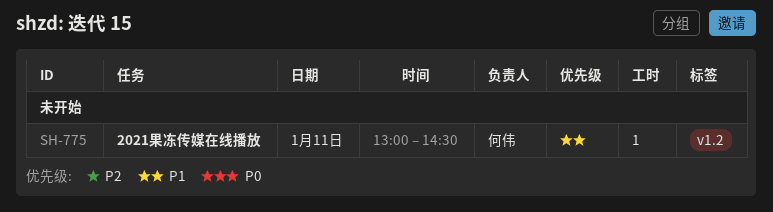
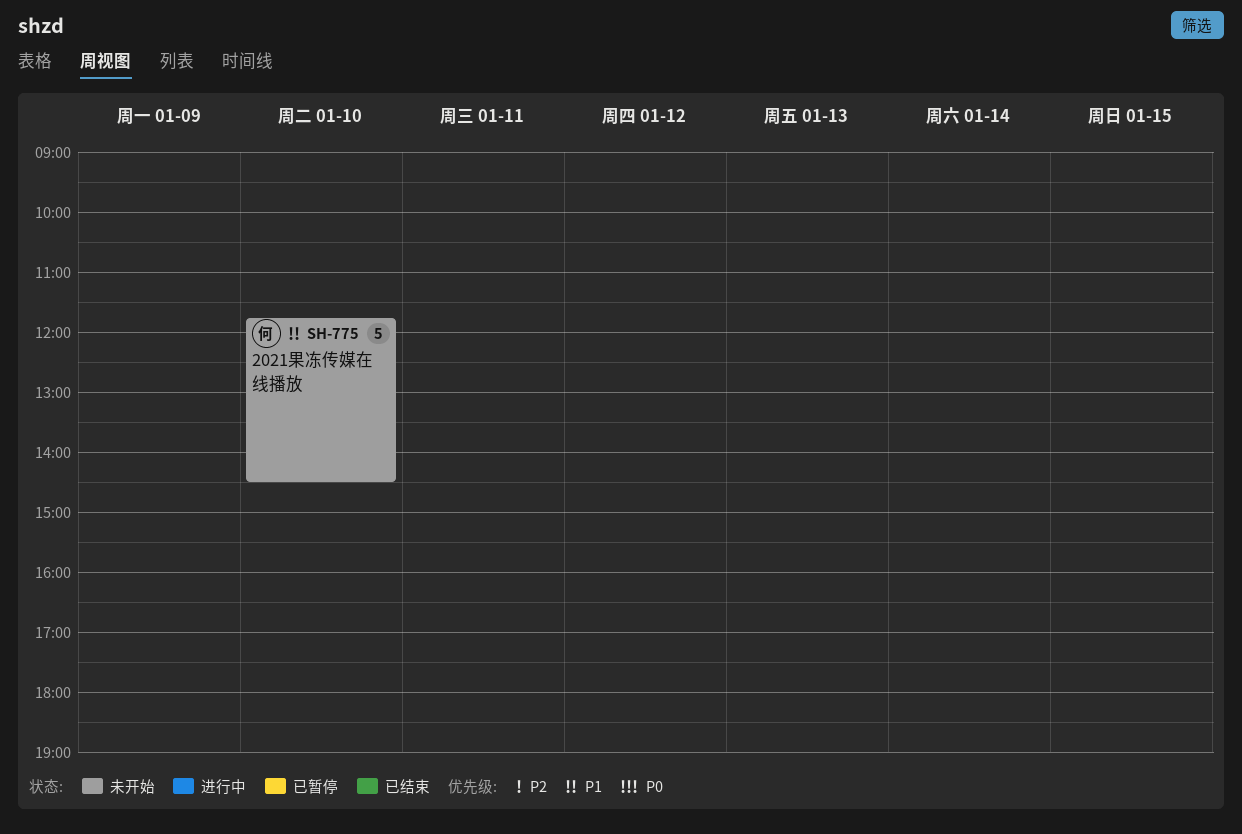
SH-775, estimate: 1 -> 5
SH-775, day: Jan 11 -> Jan 10
SH-775, begins: 13:00 -> 11:45

